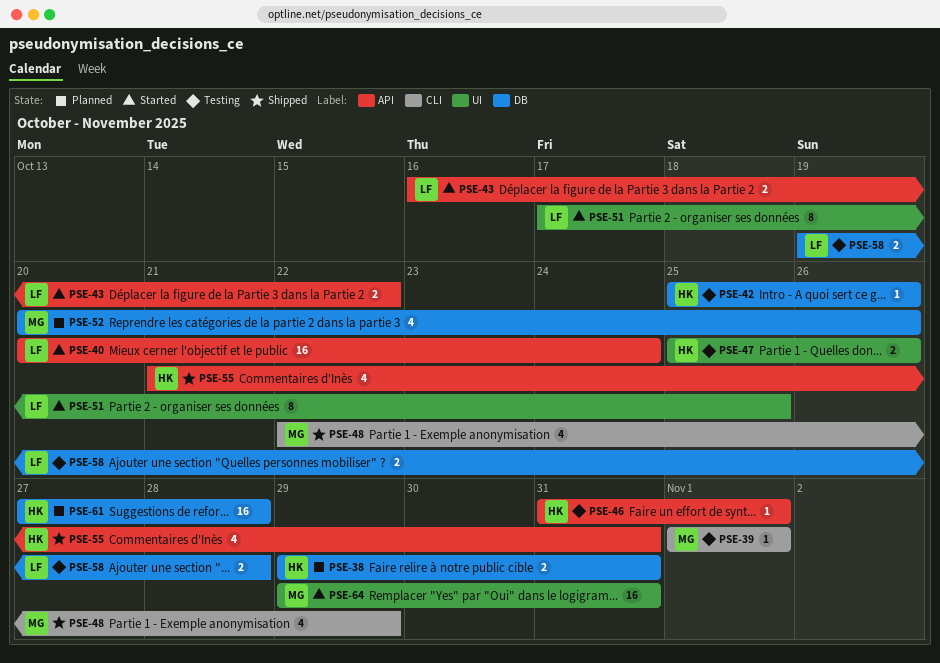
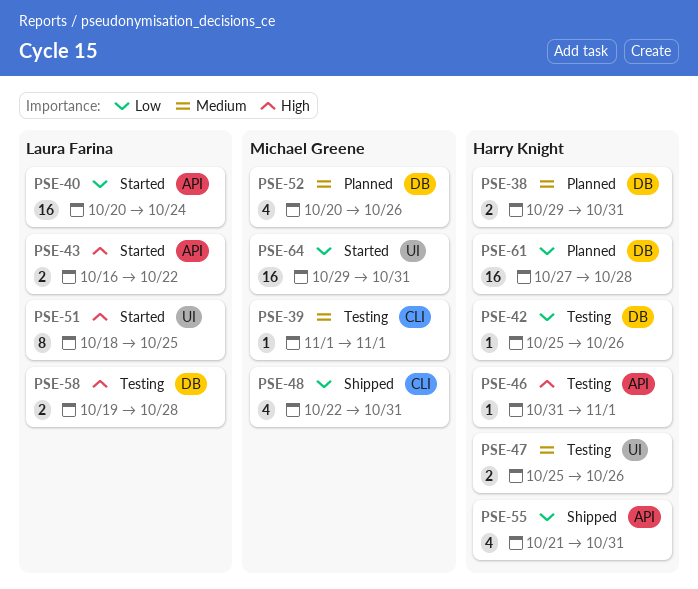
PSE-48, due: Oct 29 -> Oct 31
PSE-51, start: Oct 17 -> Oct 18

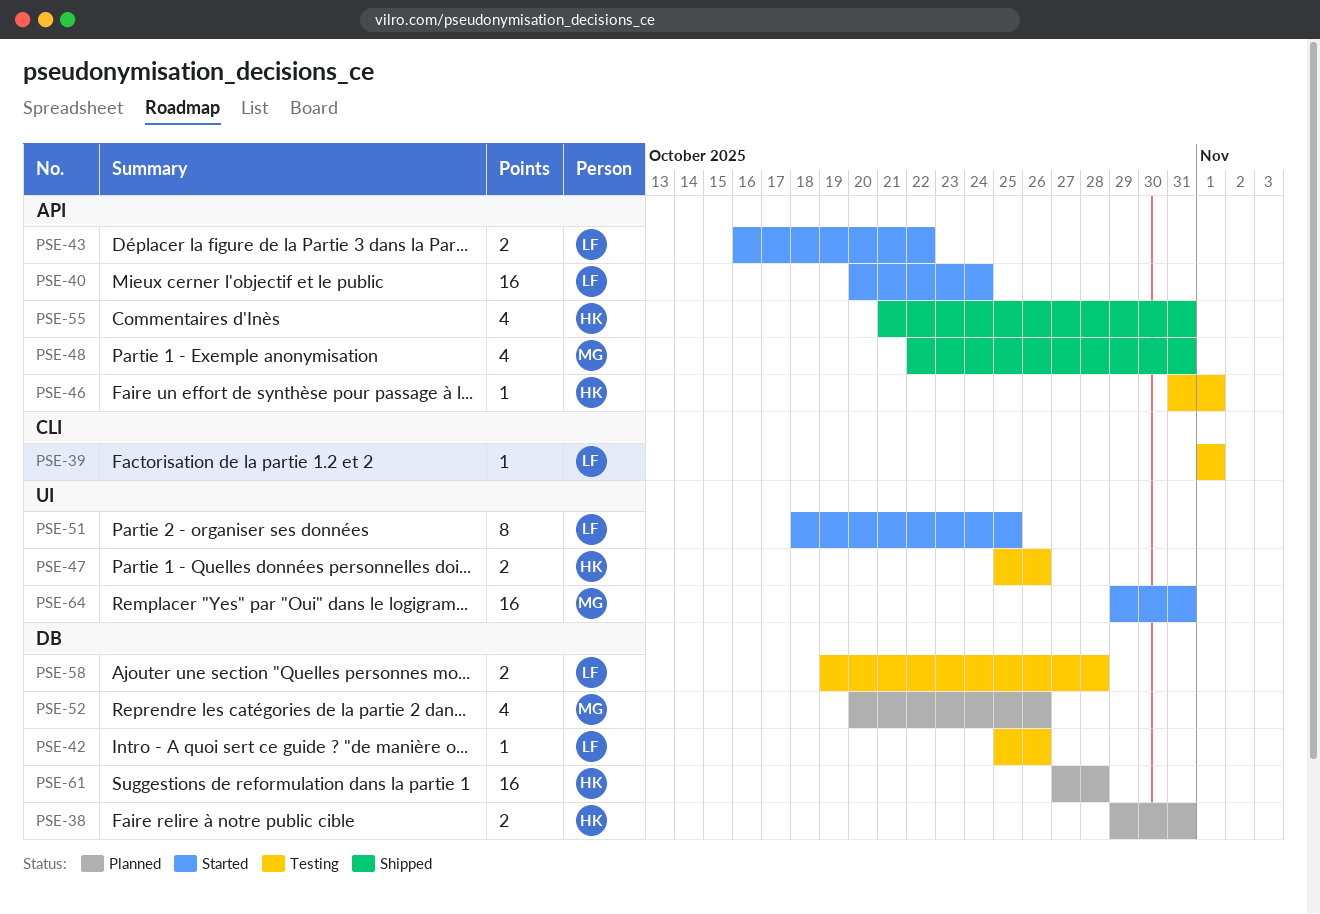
PSE-39, owner: Michael Greene -> Laura Farina
PSE-42, owner: Harry Knight -> Laura Farina
PSE-48, label: CLI -> API

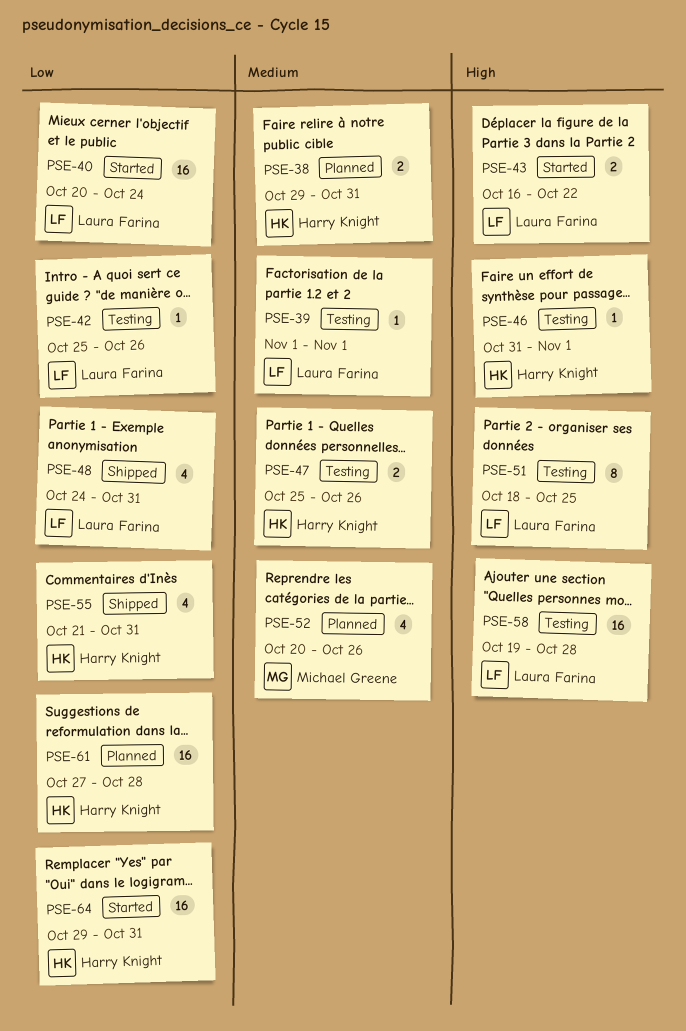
PSE-48, owner: Michael Greene -> Laura Farina
PSE-48, start: Oct 22 -> Oct 24
PSE-51, status: Started -> Testing
PSE-58, estimate: 2 -> 16
PSE-64, owner: Michael Greene -> Harry Knight

